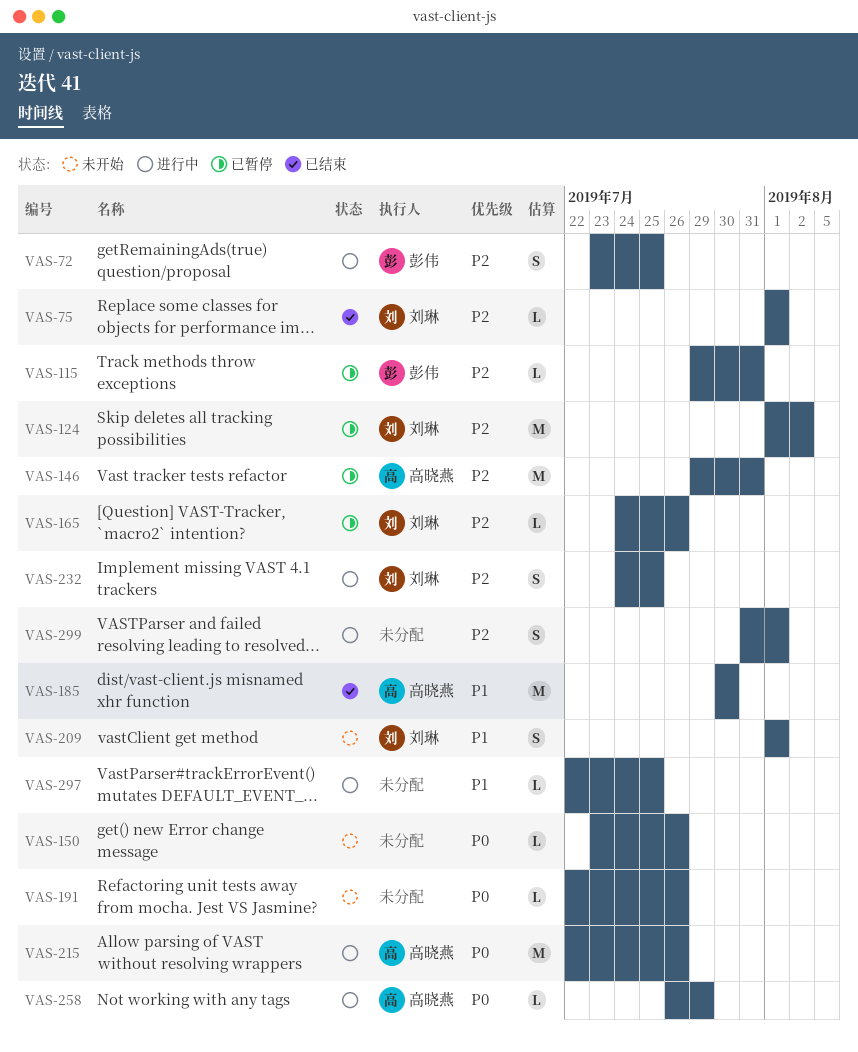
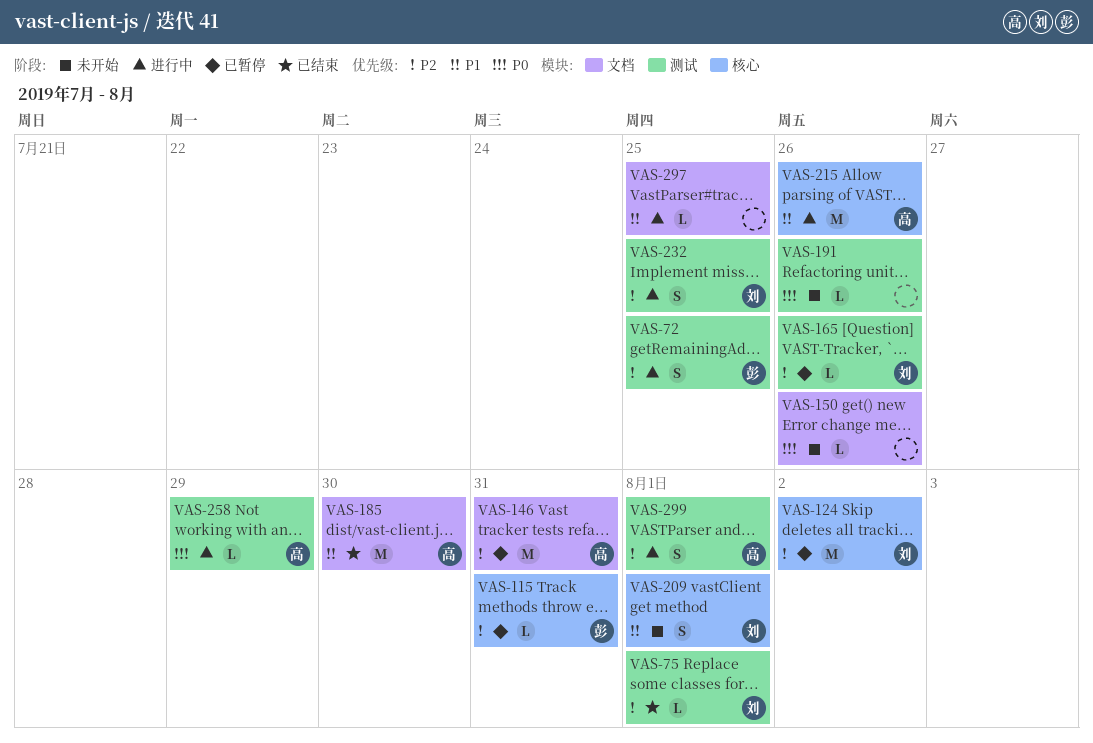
VAS-215, priority: P0 -> P1
VAS-299, owner: none -> 高晓燕

